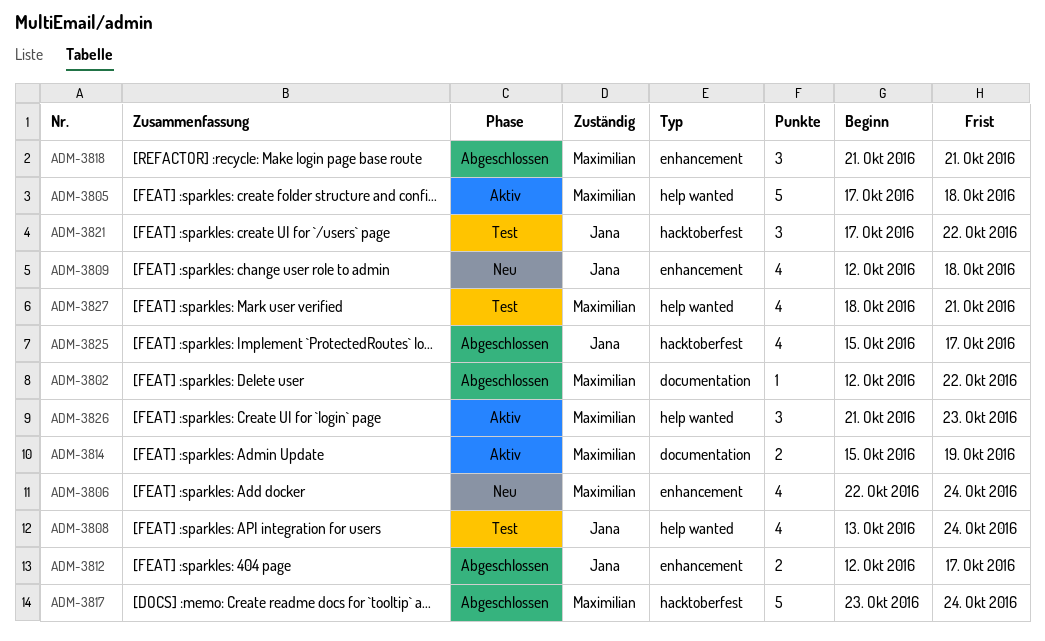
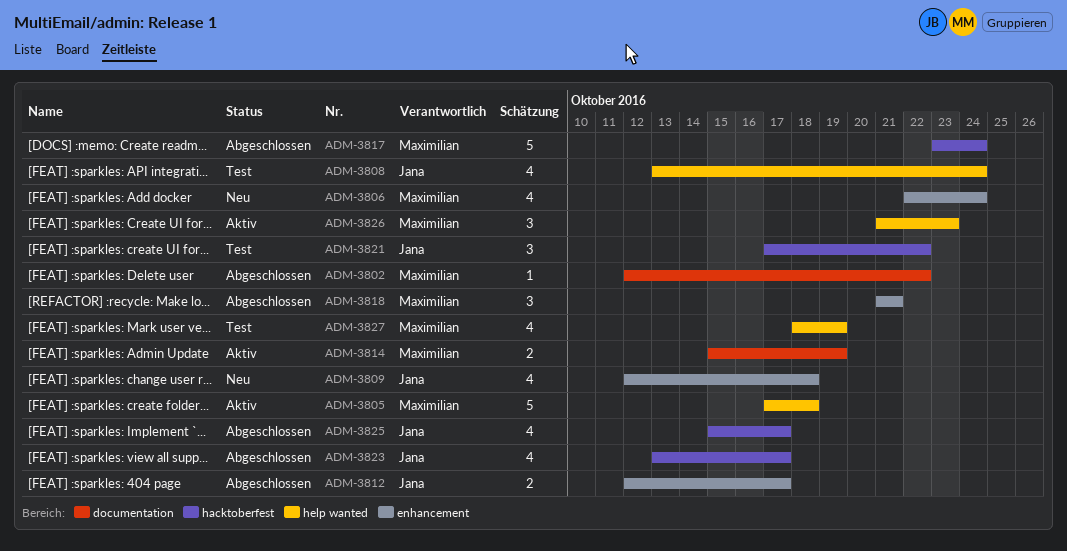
ADM-3823: none -> present
ADM-3827, due: Oct 21 -> Oct 19

